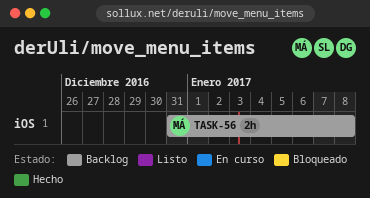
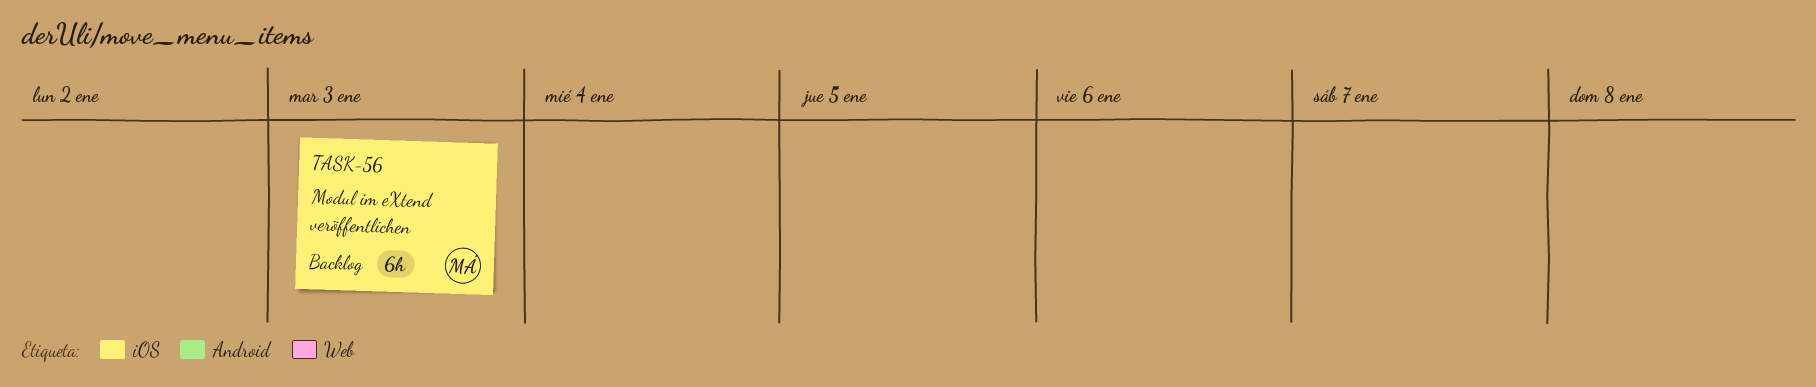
TASK-56, estimate: 2h -> 6h
TASK-56, due: Jan 8 -> Jan 3

